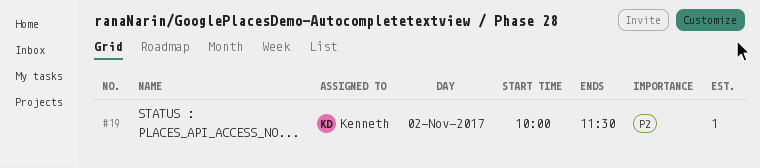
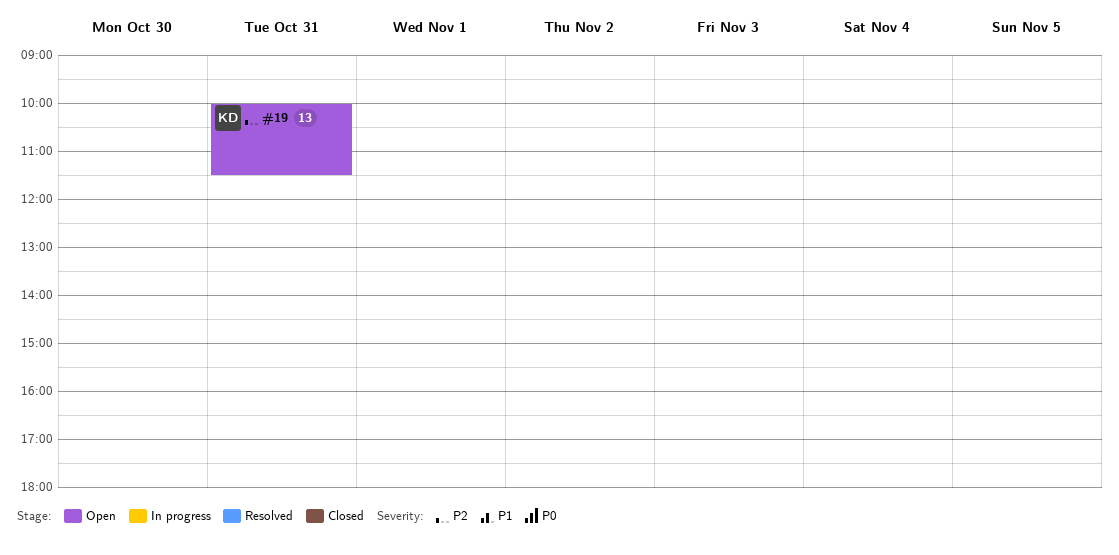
#19, estimate: 1 -> 13
#19, day: Nov 2 -> Oct 31

